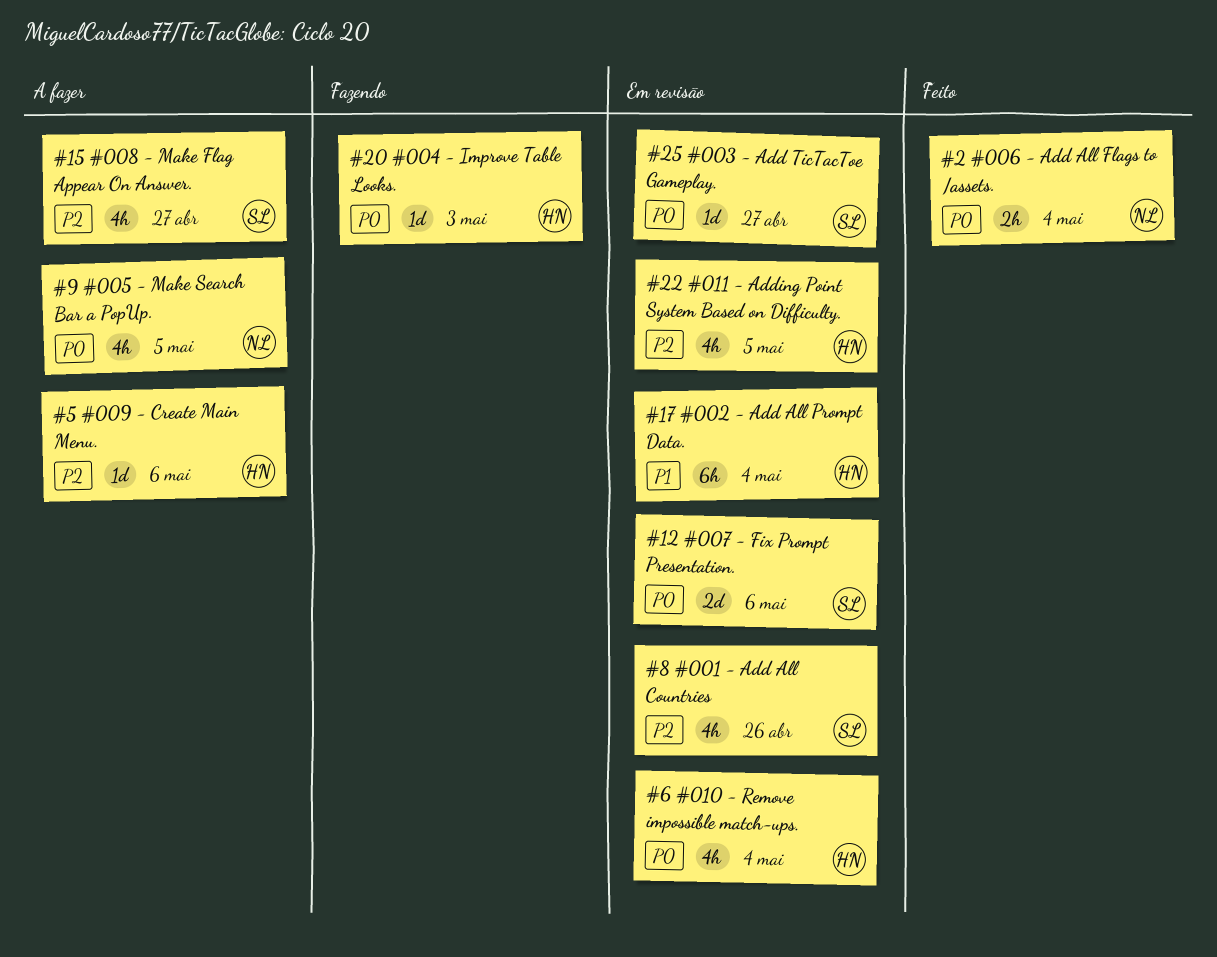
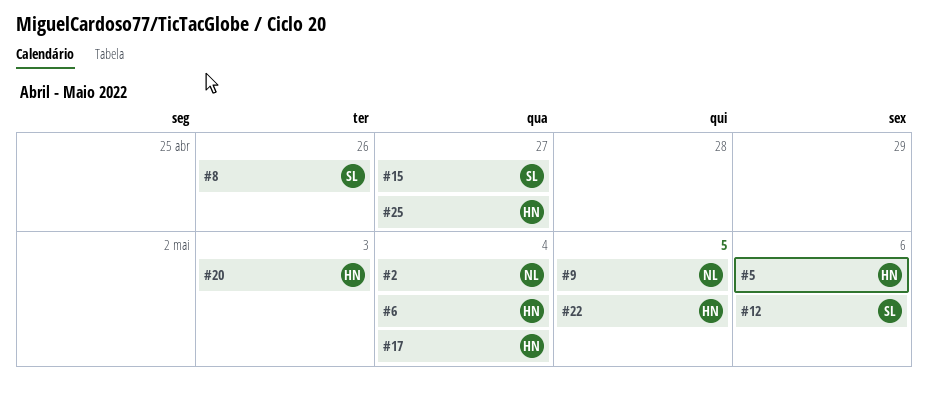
#25, owner: SL -> HN

